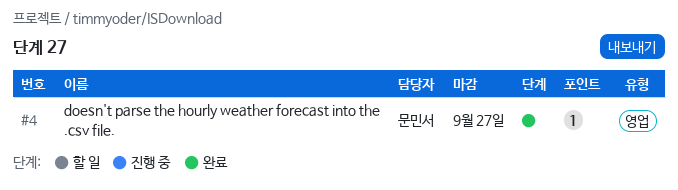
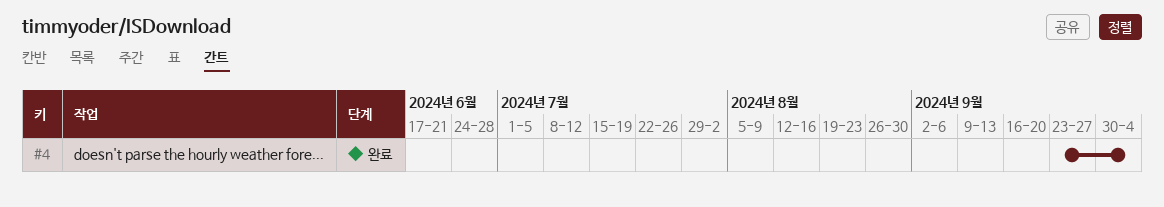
#4, due: Sep 27 -> Oct 4

